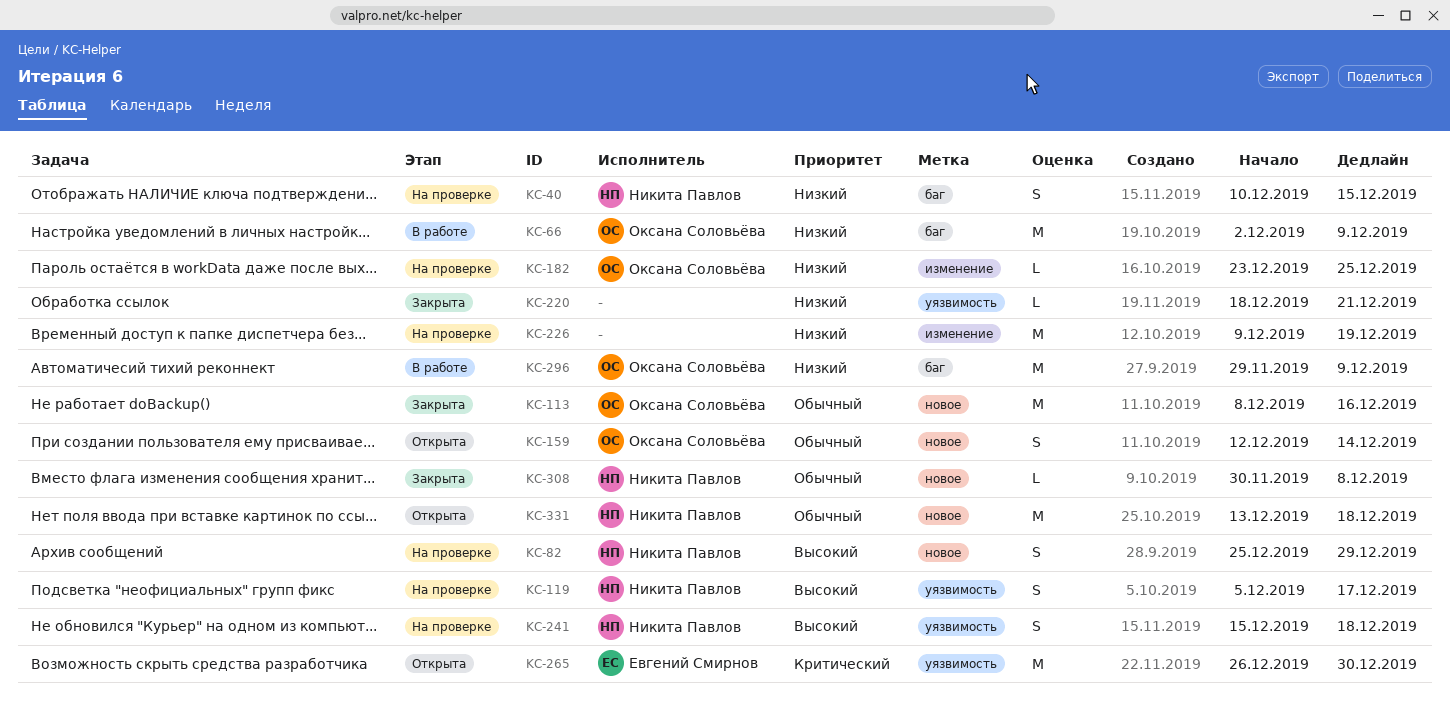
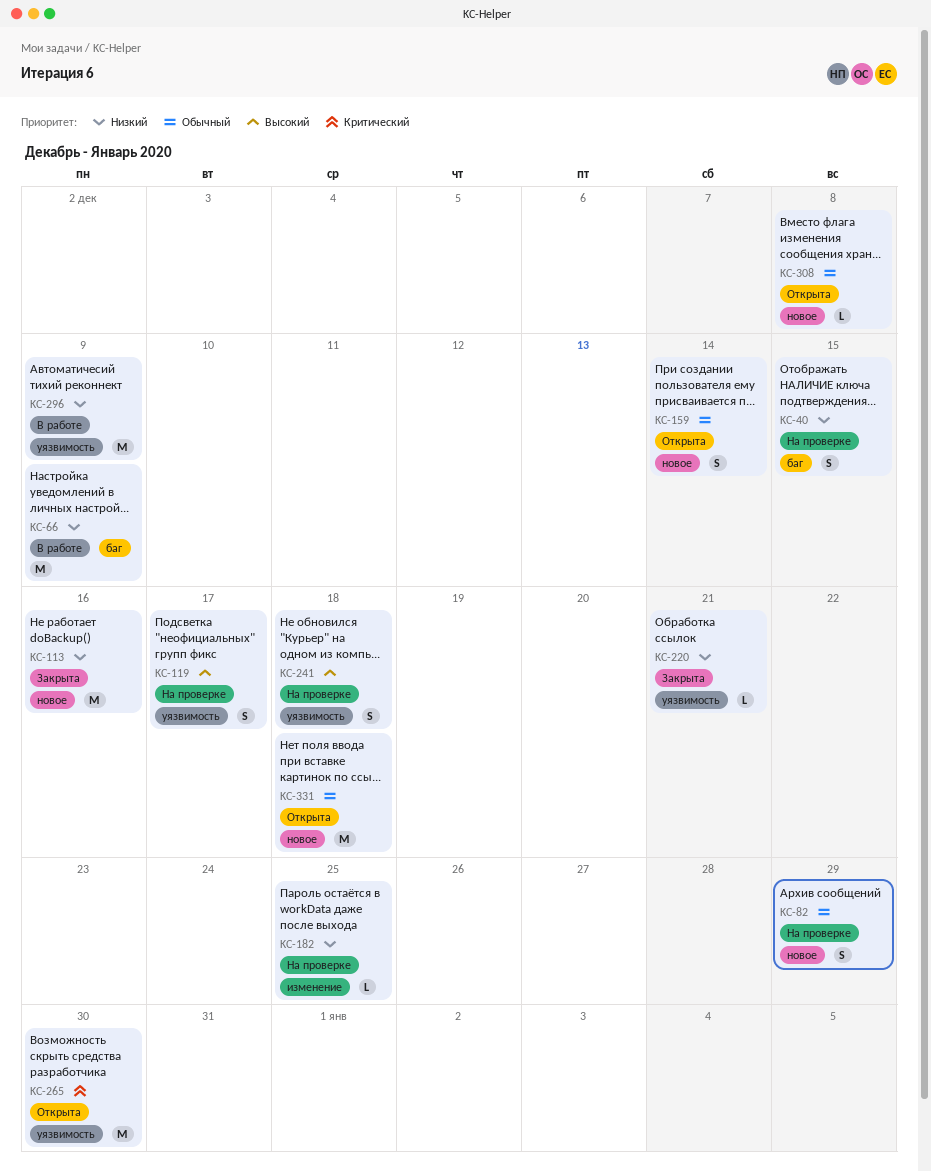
KC-82, priority: Высокий -> Обычный
KC-113, priority: Обычный -> Низкий
KC-226: present -> none
KC-296, label: баг -> уязвимость
KC-308, status: Закрыта -> Открыта

